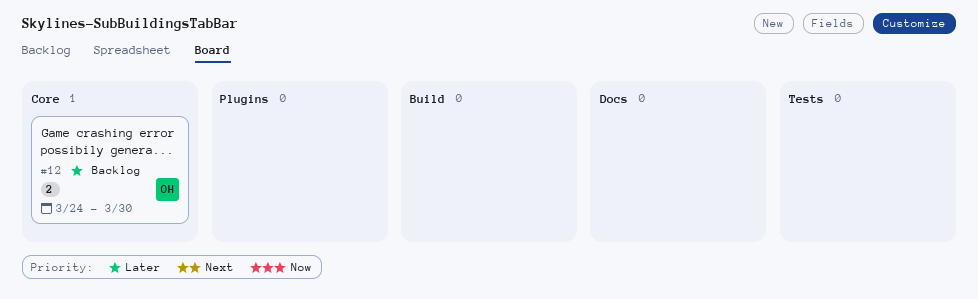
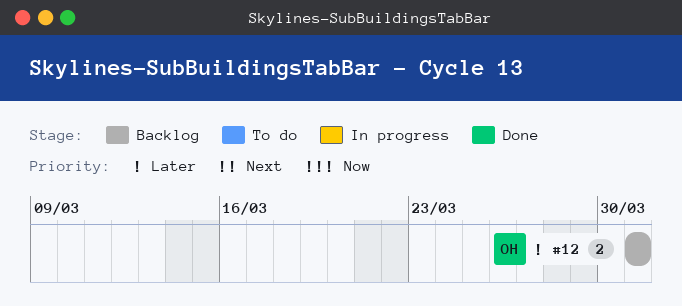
#12, start: Mar 24 -> Mar 31
#12, due: Mar 30 -> Mar 31

